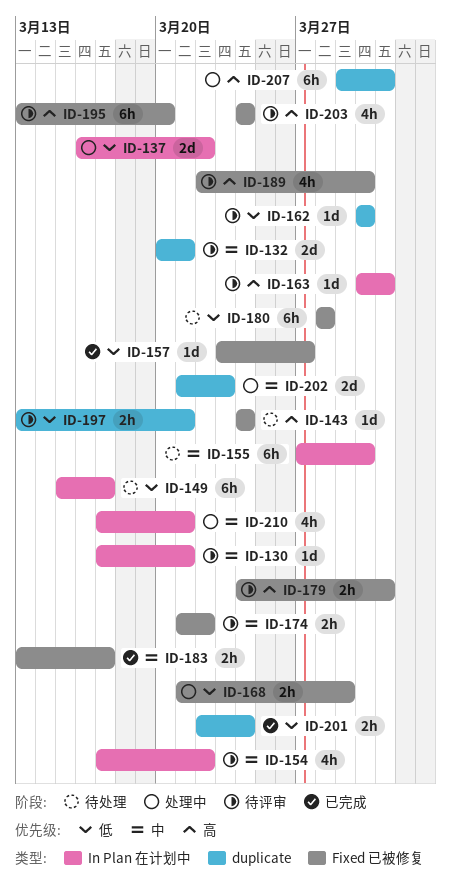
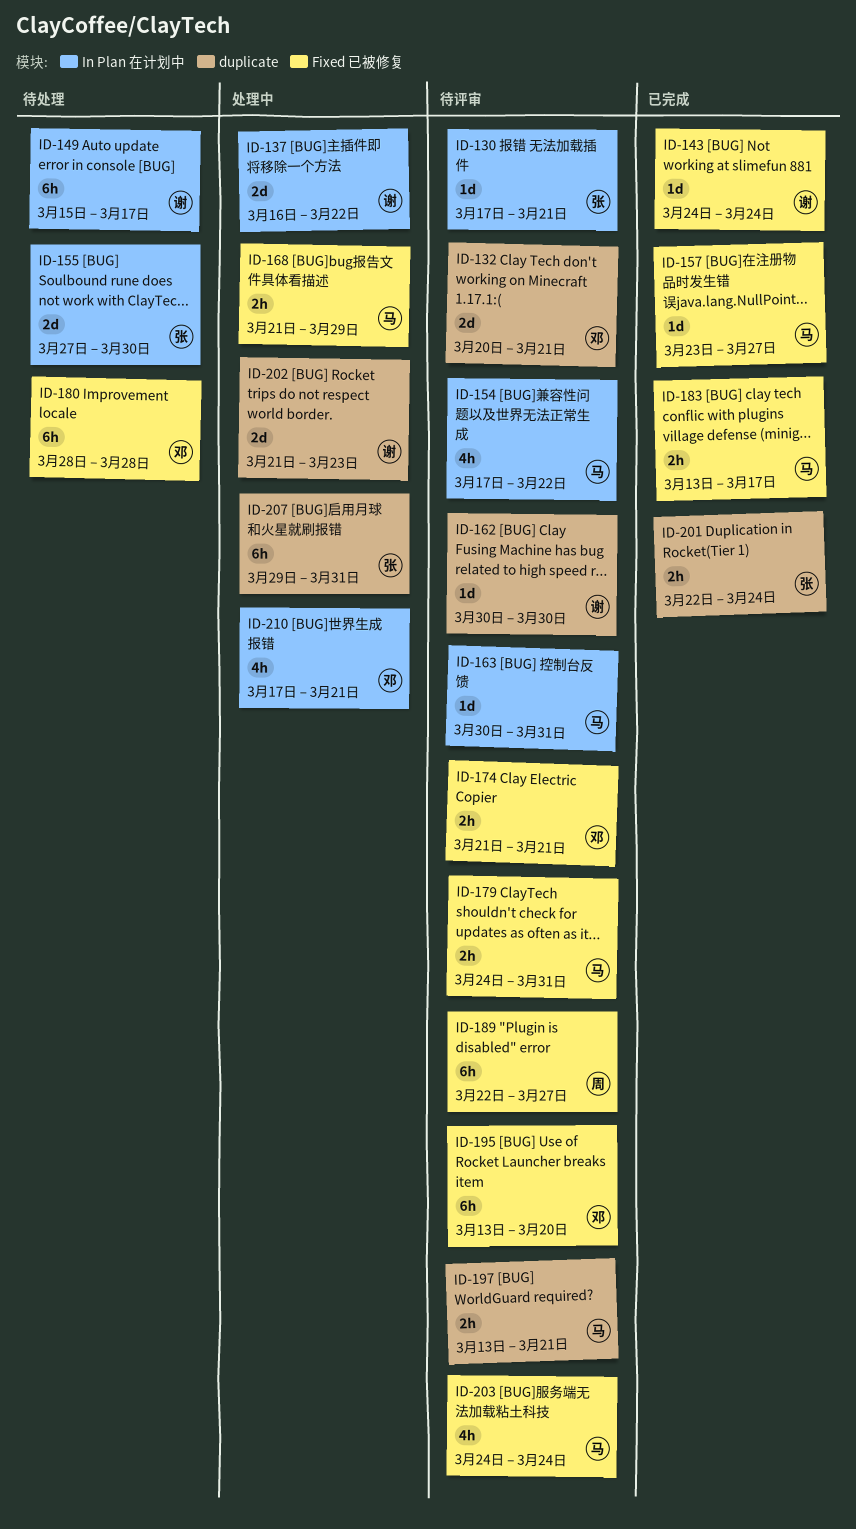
ID-143, status: 待处理 -> 已完成
ID-155, estimate: 6h -> 2d
ID-174, due: Mar 22 -> Mar 21
ID-189, estimate: 4h -> 6h
ID-189, due: Mar 30 -> Mar 27

